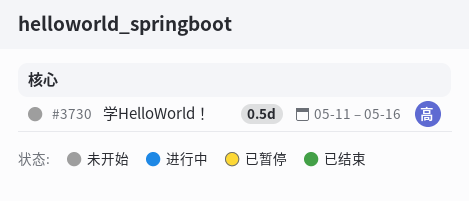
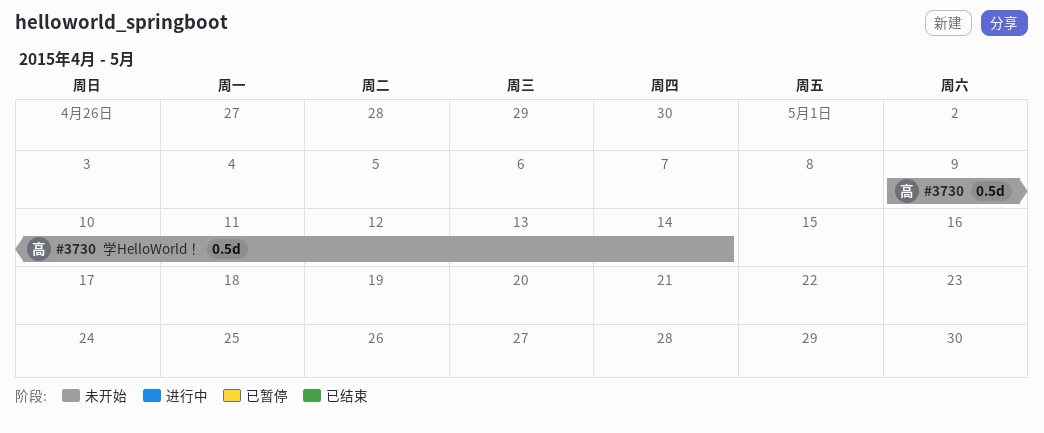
#3730, start: May 11 -> May 9
#3730, due: May 16 -> May 14

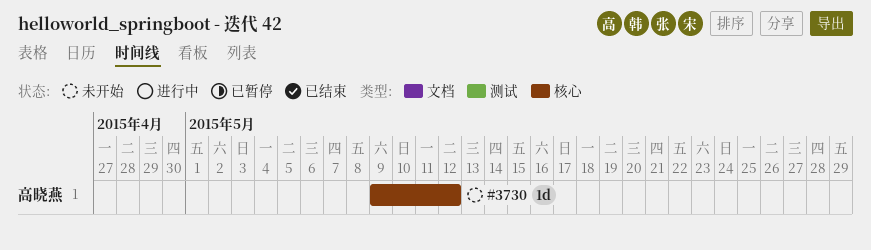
#3730, estimate: 0.5d -> 1d
#3730, due: May 14 -> May 12

